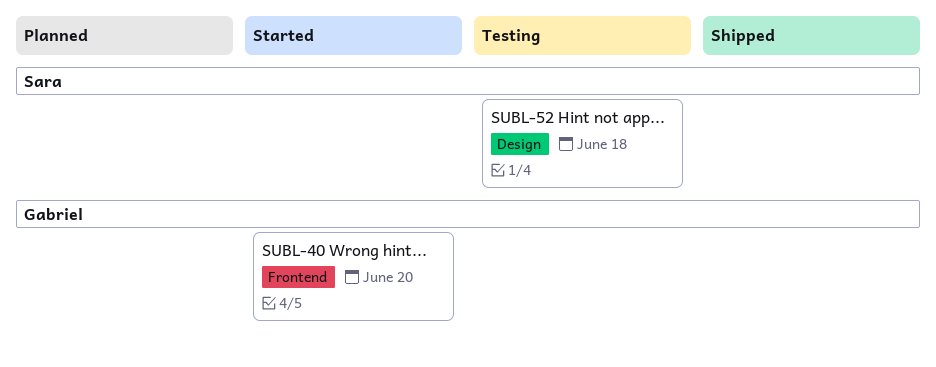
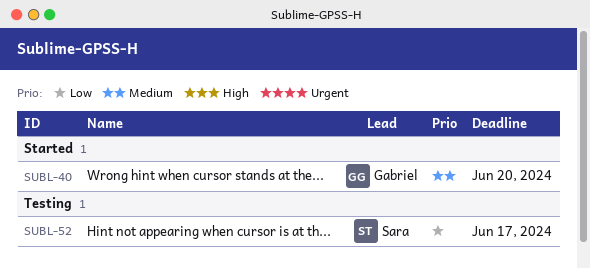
SUBL-52, due: Jun 18 -> Jun 17

